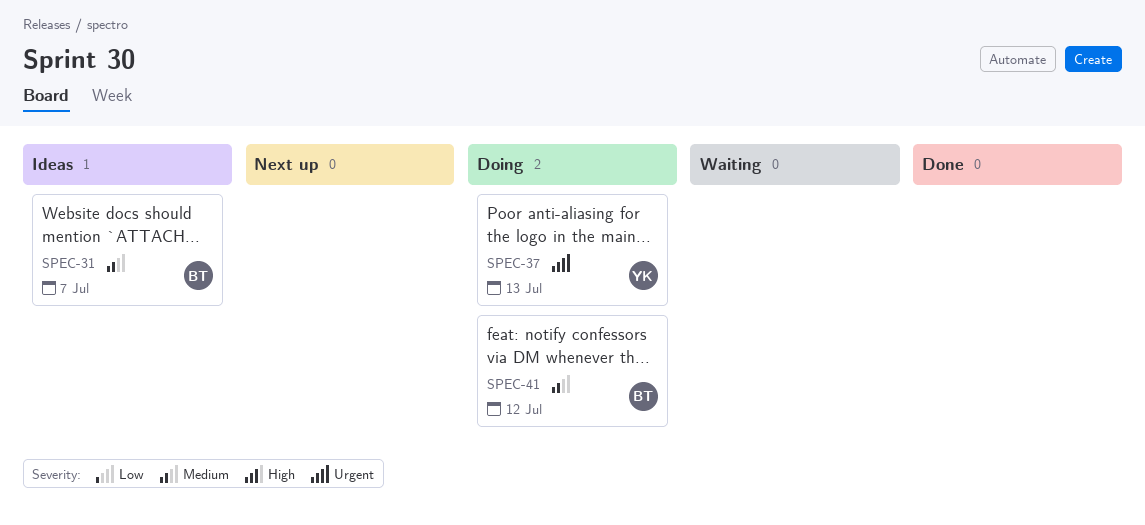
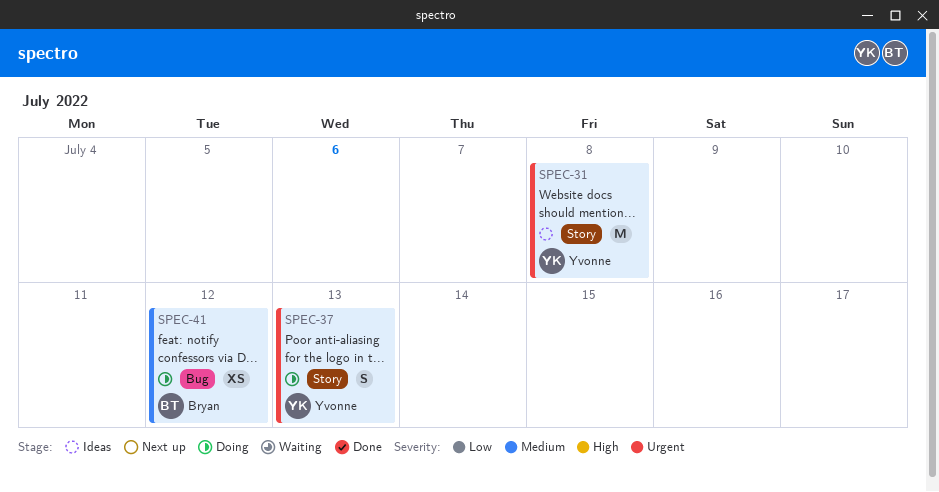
SPEC-31, owner: Bryan -> Yvonne
SPEC-31, priority: Medium -> Urgent
SPEC-31, due: Jul 7 -> Jul 8

